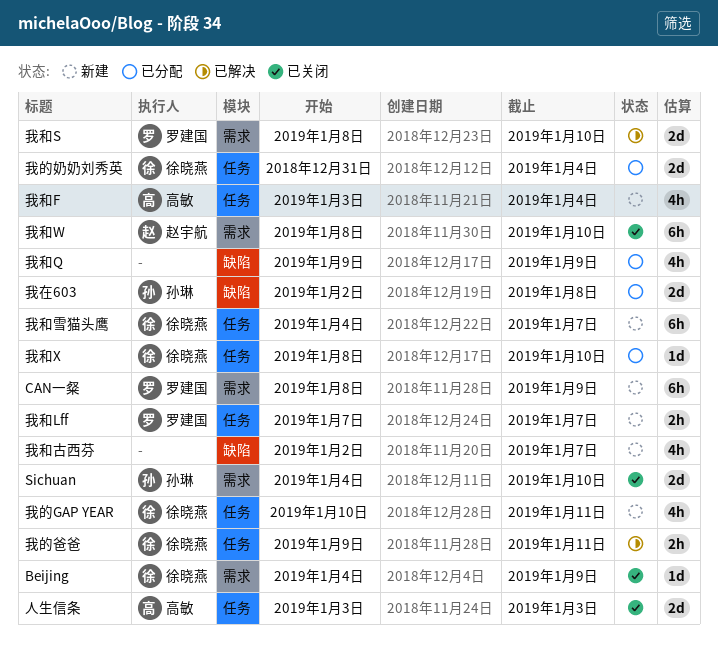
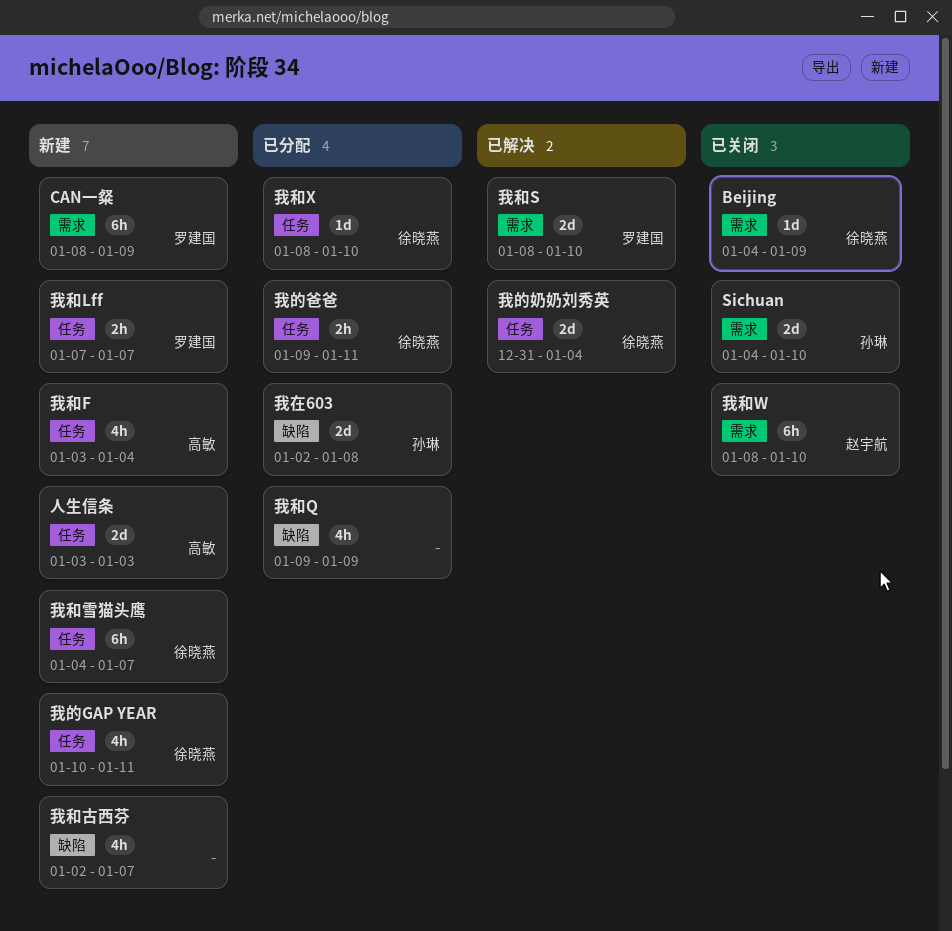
人生信条, status: 已关闭 -> 新建
我的奶奶刘秀英, status: 已分配 -> 已解决
我的爸爸, status: 已解决 -> 已分配

